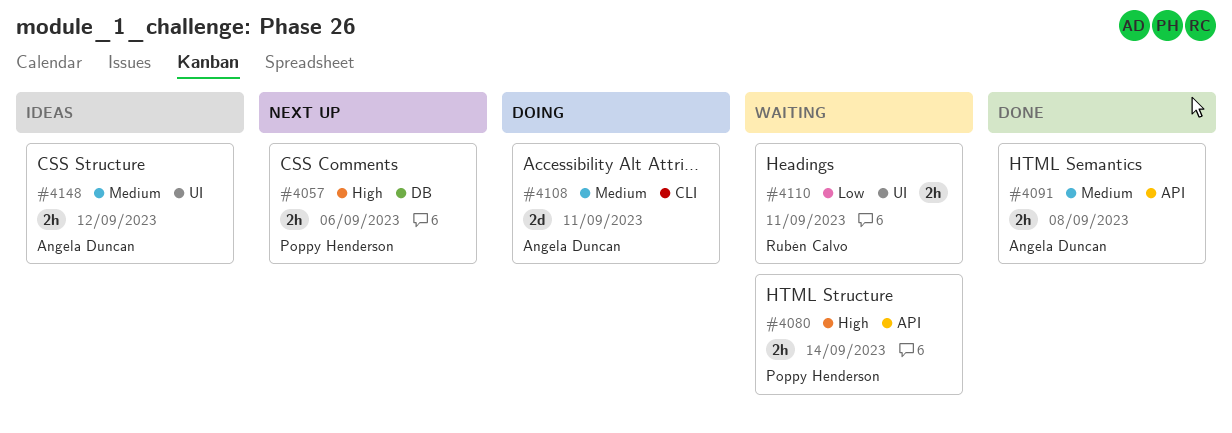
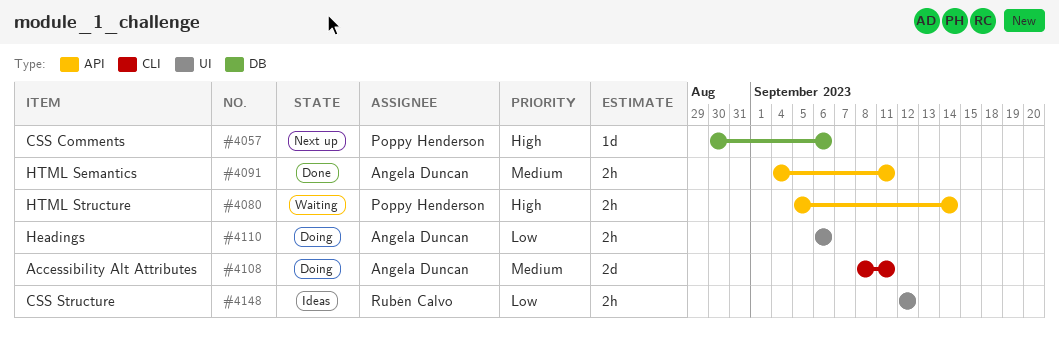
#4057, estimate: 2h -> 1d
#4091, due: Sep 8 -> Sep 11
#4110, status: Waiting -> Doing
#4110, owner: Rubén Calvo -> Angela Duncan
#4110, due: Sep 11 -> Sep 6
#4148, owner: Angela Duncan -> Rubén Calvo
#4148, priority: Medium -> Low

